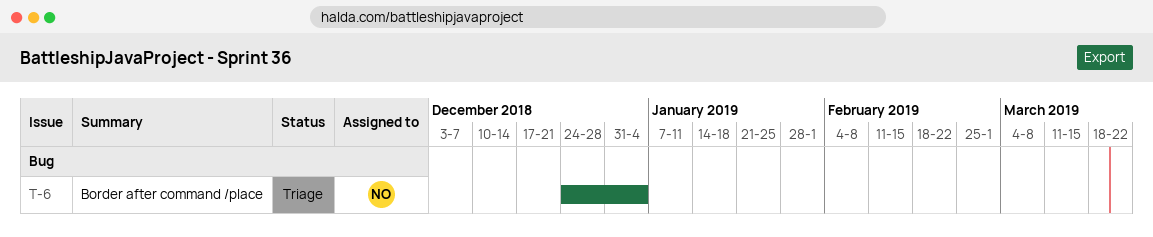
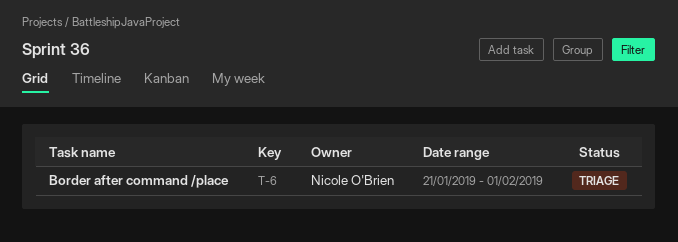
T-6, start: Dec 24 -> Jan 21
T-6, due: Jan 4 -> Feb 1

